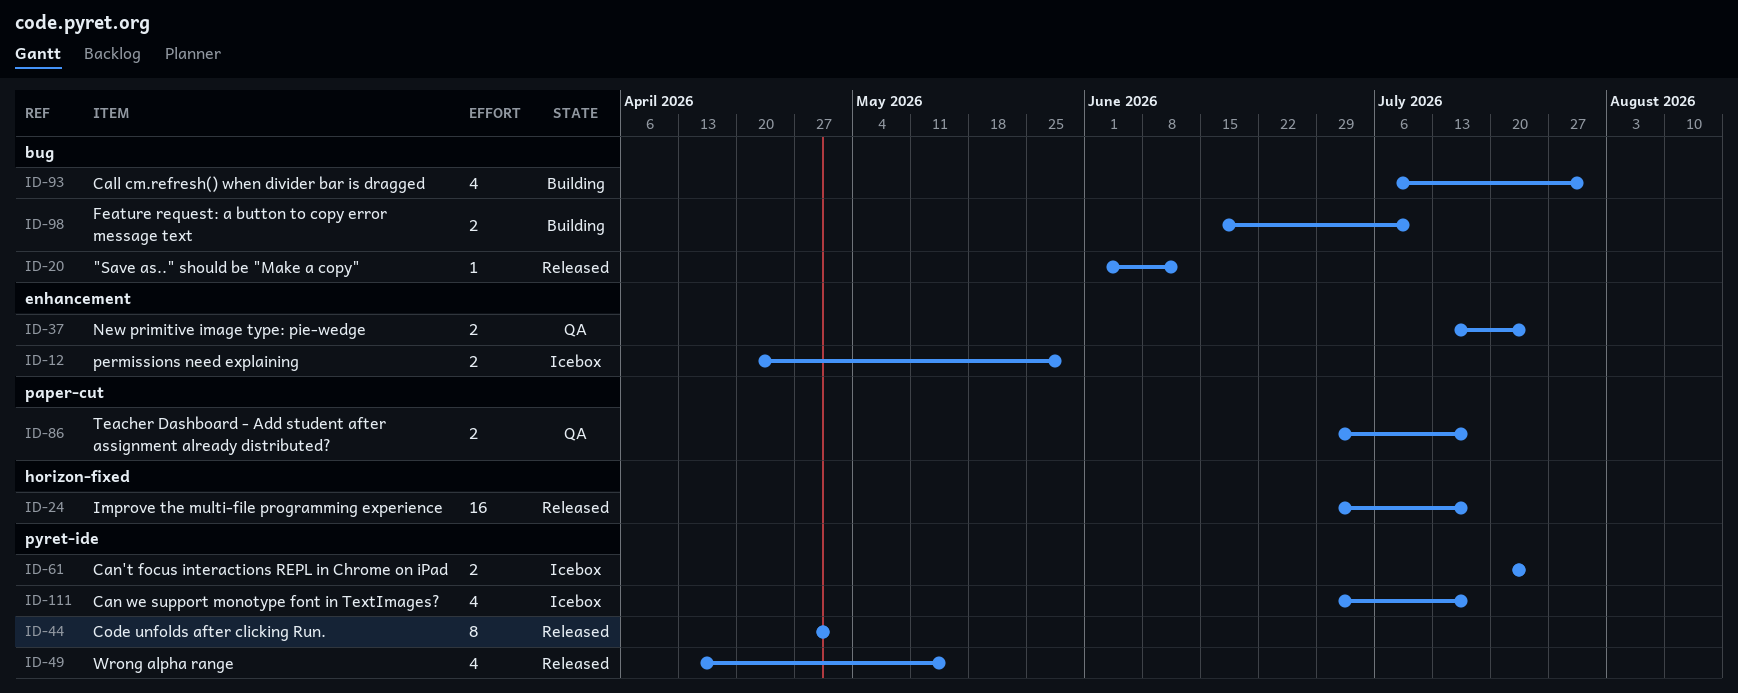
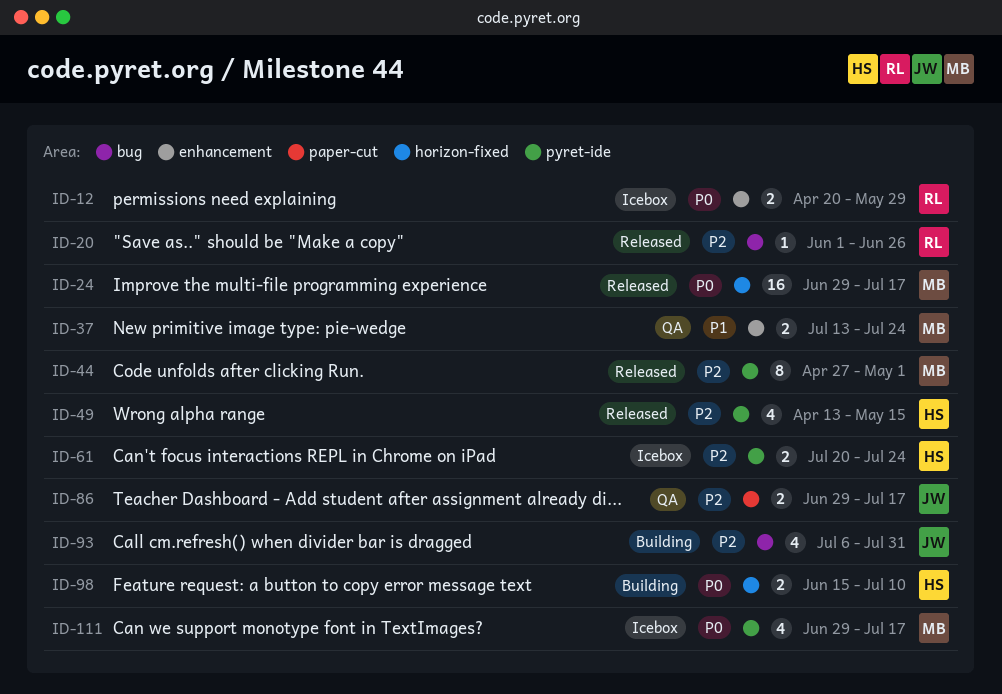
ID-20, due: Jun 12 -> Jun 26
ID-98, label: bug -> horizon-fixed

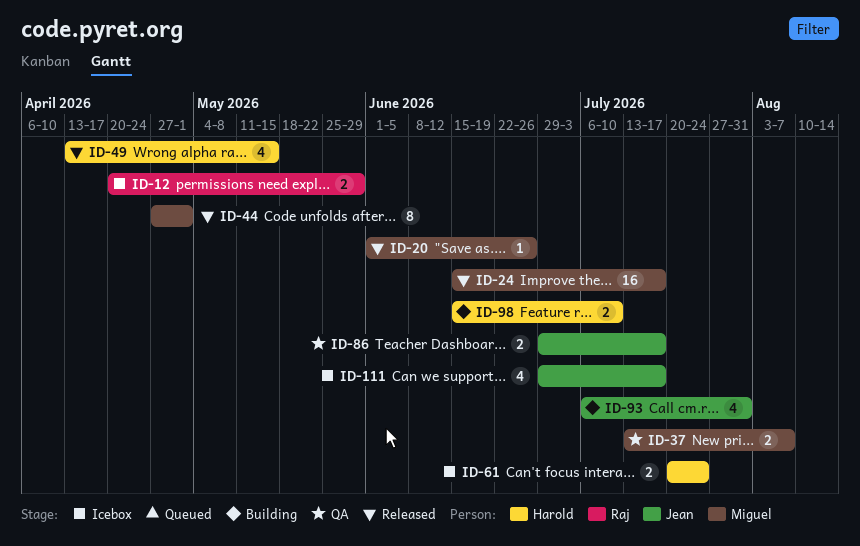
ID-20, owner: Raj -> Miguel
ID-24, start: Jun 29 -> Jun 15
ID-37, due: Jul 24 -> Aug 7
ID-111, owner: Miguel -> Jean

